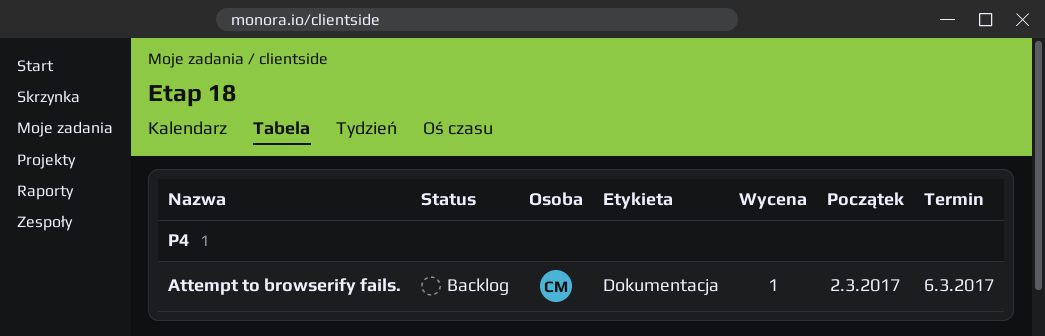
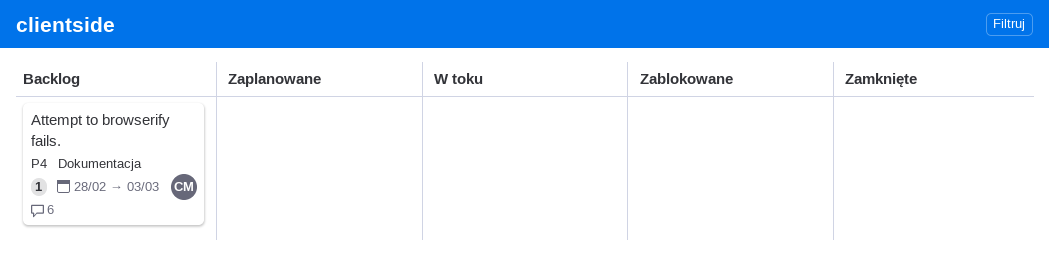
Attempt to browserify fails., start: Mar 2 -> Feb 28
Attempt to browserify fails., due: Mar 6 -> Mar 3

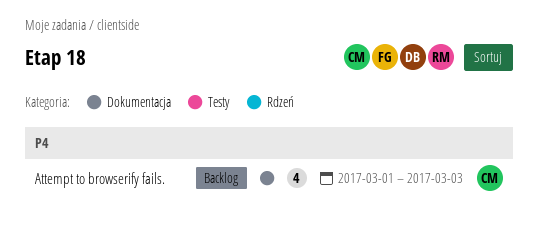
Attempt to browserify fails., estimate: 1 -> 4
Attempt to browserify fails., start: Feb 28 -> Mar 1

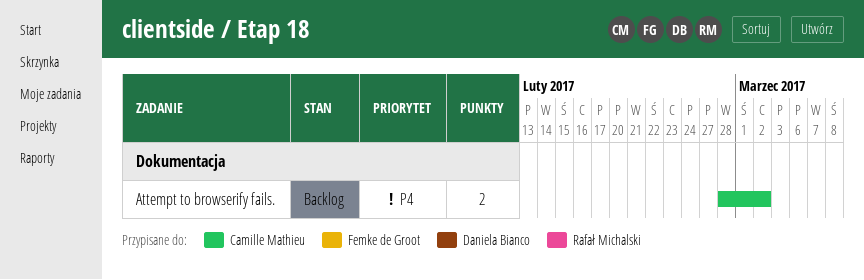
Attempt to browserify fails., estimate: 4 -> 2
Attempt to browserify fails., start: Mar 1 -> Feb 28
Attempt to browserify fails., due: Mar 3 -> Mar 2

